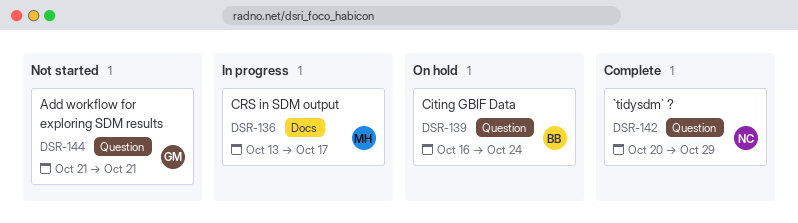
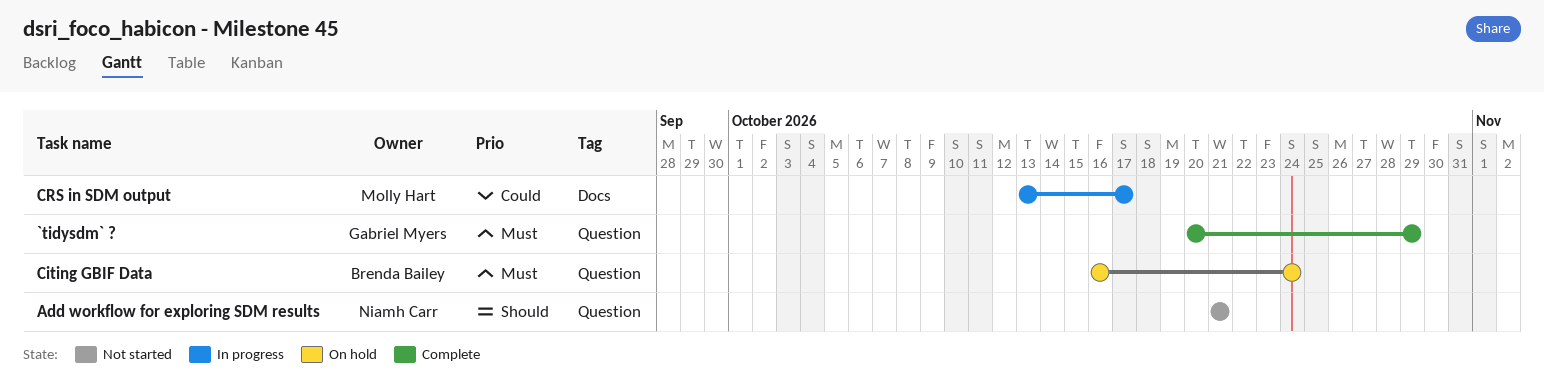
`tidysdm` ?, owner: Niamh Carr -> Gabriel Myers
Add workflow for exploring SDM results, owner: Gabriel Myers -> Niamh Carr

